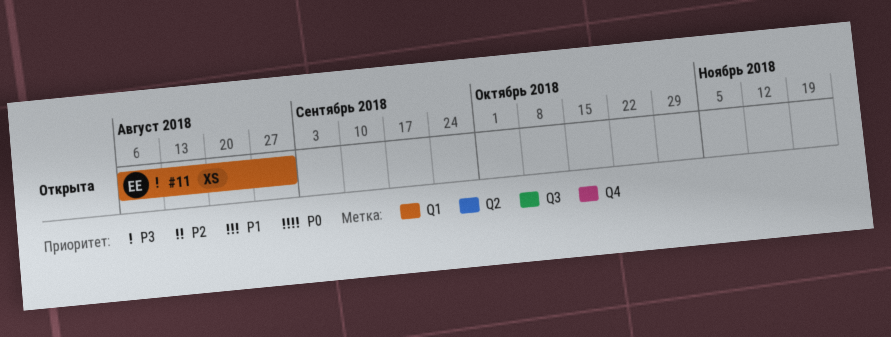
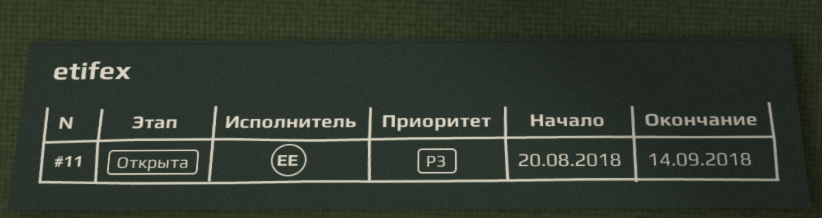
#11, start: Aug 6 -> Aug 20
#11, due: Aug 31 -> Sep 14

